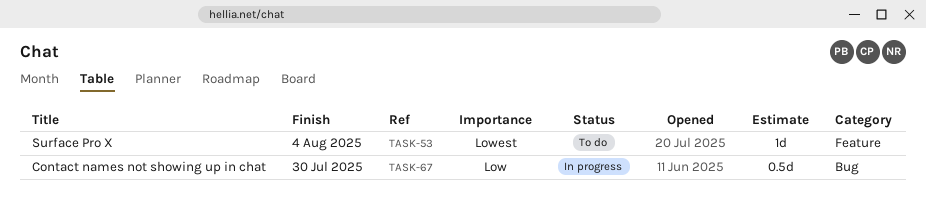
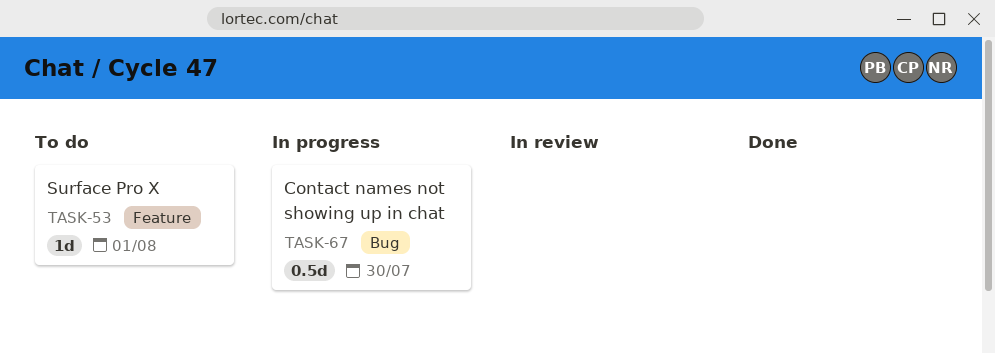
TASK-53, due: Aug 4 -> Aug 1

